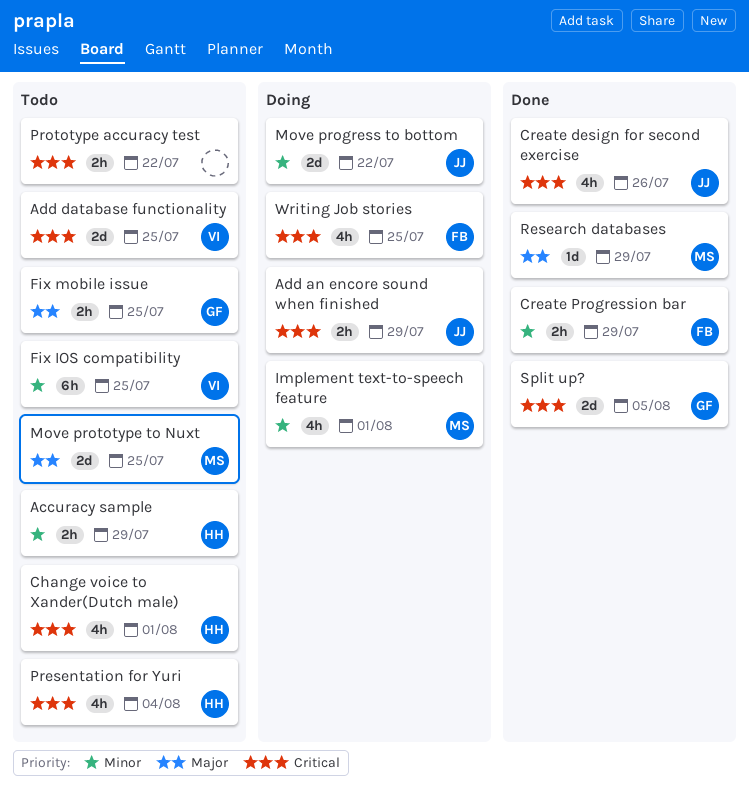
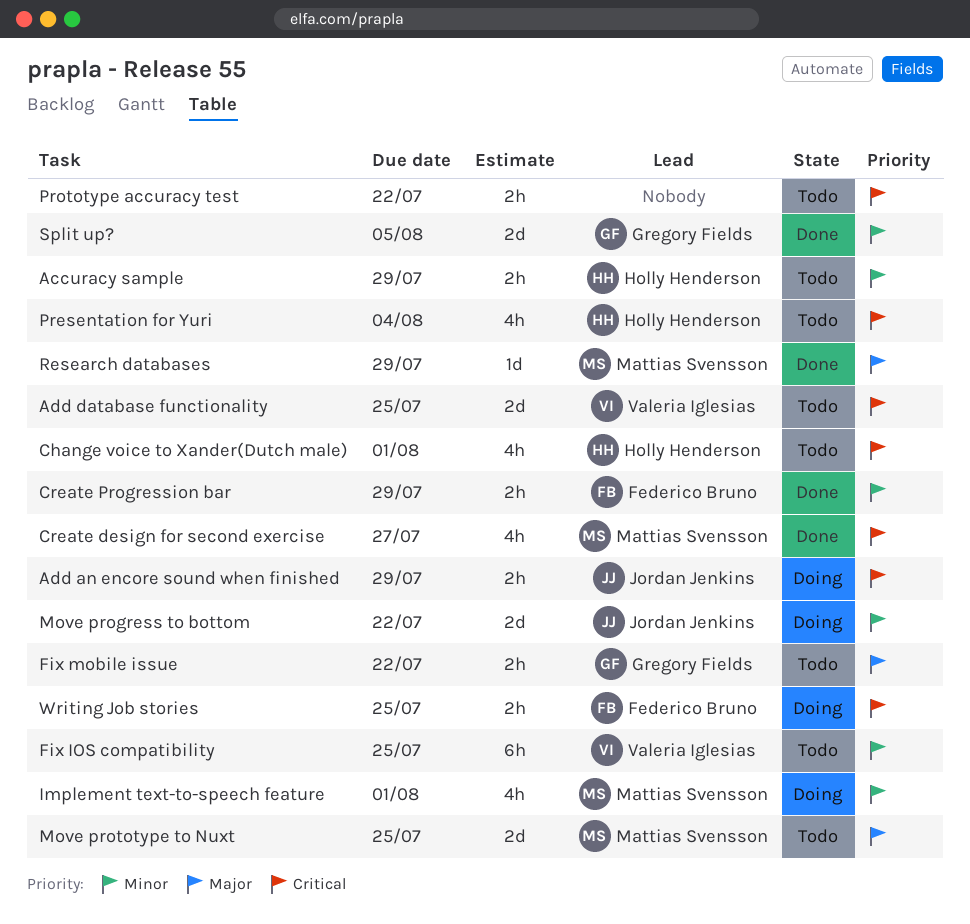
Create design for second exercise, owner: Jordan Jenkins -> Mattias Svensson
Create design for second exercise, due: Jul 26 -> Jul 27
Fix mobile issue, due: Jul 25 -> Jul 22
Split up?, priority: Critical -> Minor
Writing Job stories, estimate: 4h -> 2h

